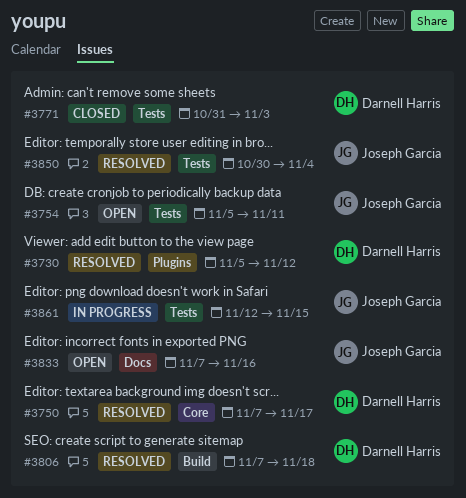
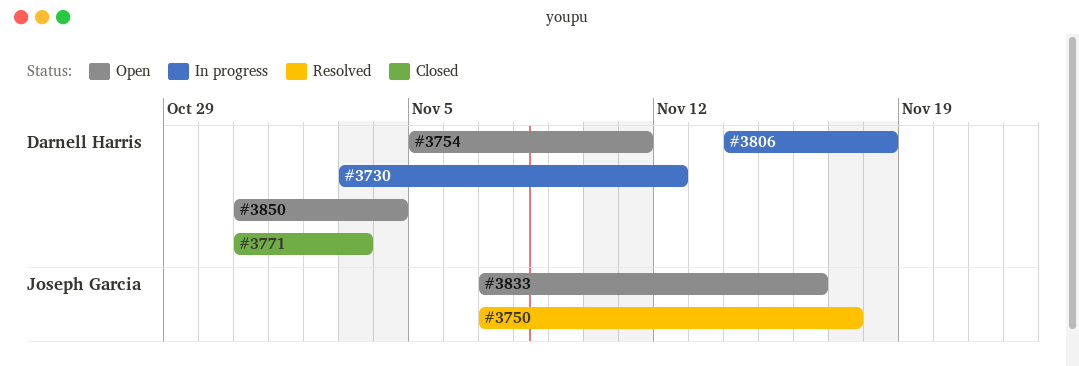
#3730, status: Resolved -> In progress
#3730, start: Nov 5 -> Nov 3
#3750, owner: Darnell Harris -> Joseph Garcia
#3754, owner: Joseph Garcia -> Darnell Harris
#3806, status: Resolved -> In progress
#3806, start: Nov 7 -> Nov 14
#3850, status: Resolved -> Open
#3850, owner: Joseph Garcia -> Darnell Harris
#3850, start: Oct 30 -> Oct 31
#3861: present -> none

